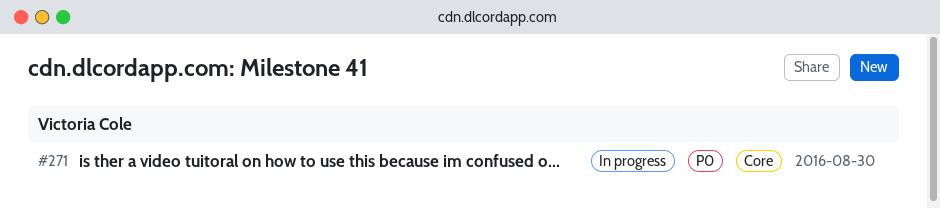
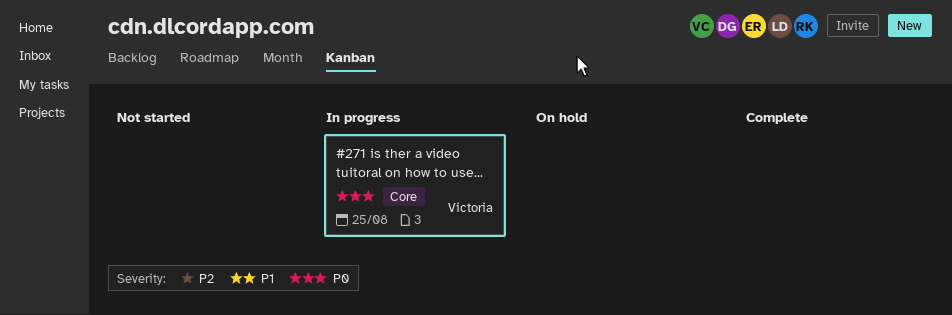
#271, due: Aug 30 -> Aug 25

